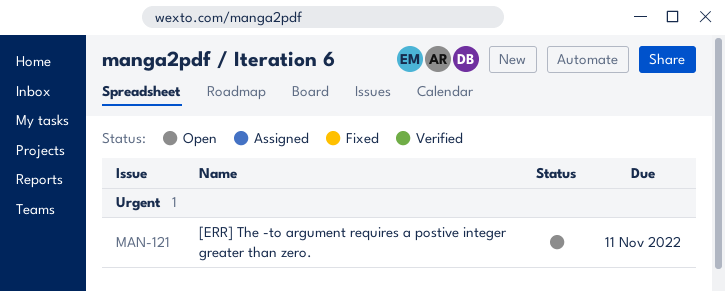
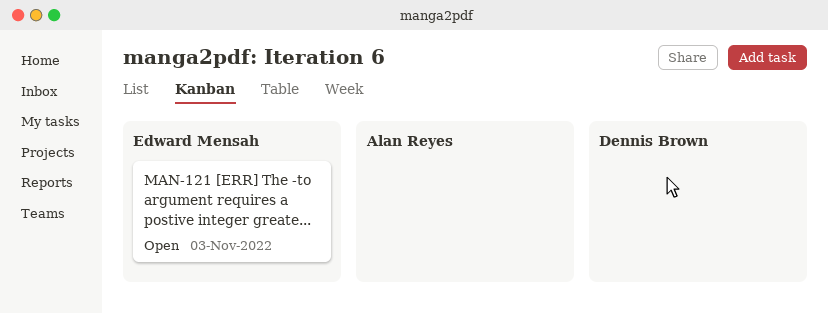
MAN-121, due: Nov 11 -> Nov 3

